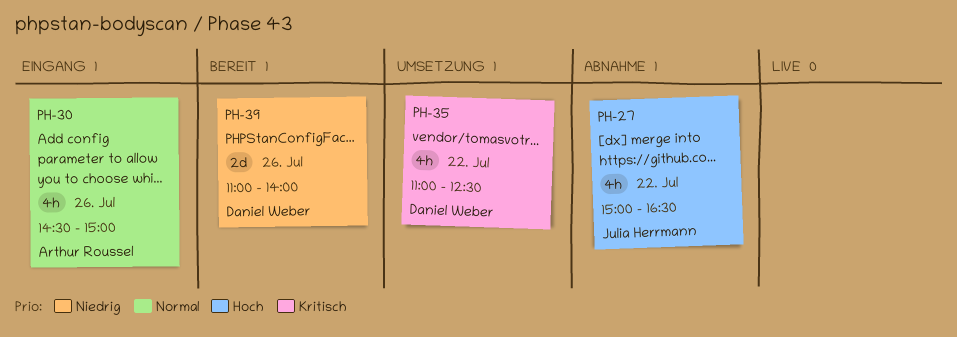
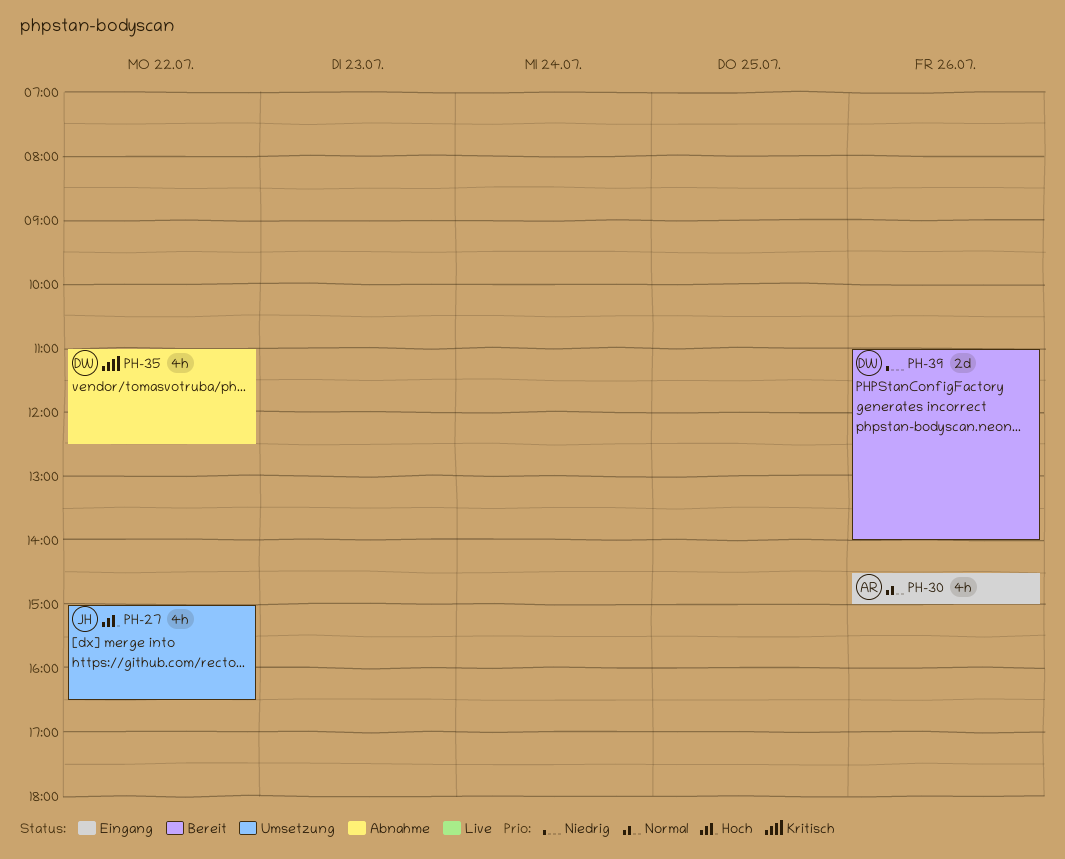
PH-27, status: Abnahme -> Umsetzung
PH-35, status: Umsetzung -> Abnahme

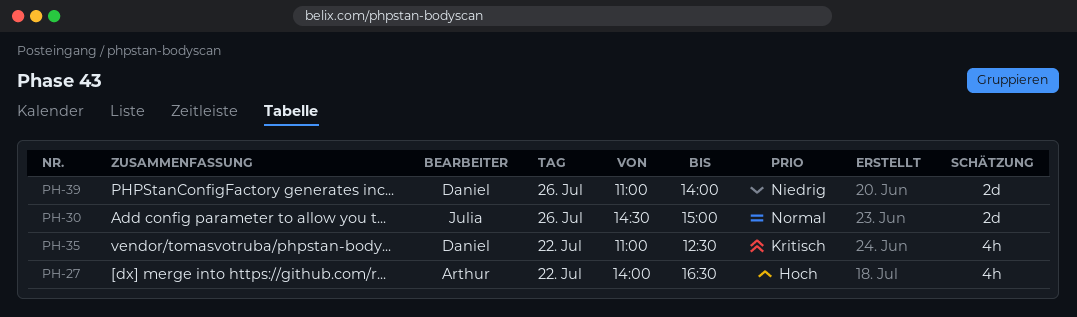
PH-27, owner: Julia -> Arthur
PH-27, begins: 15:00 -> 14:00
PH-30, owner: Arthur -> Julia
PH-30, estimate: 4h -> 2d

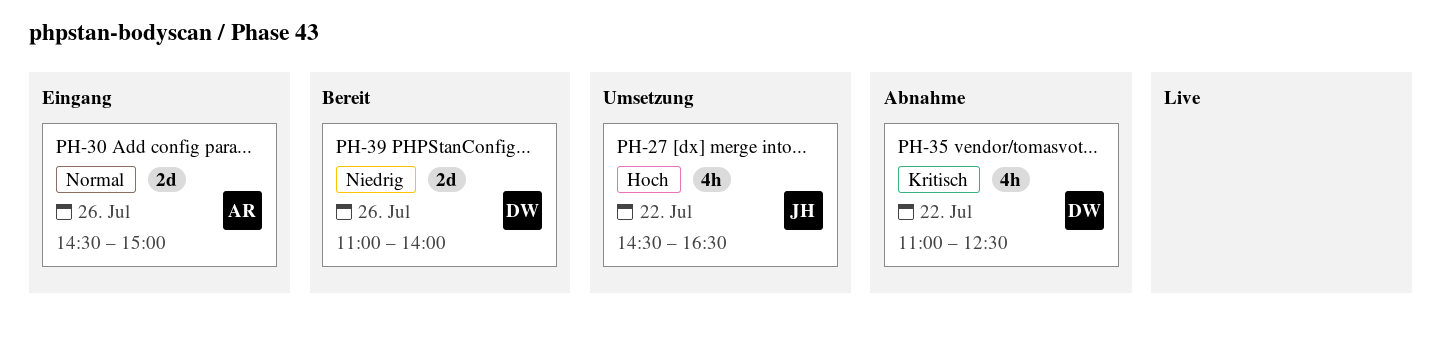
PH-27, owner: Arthur -> Julia
PH-27, begins: 14:00 -> 14:30
PH-30, owner: Julia -> Arthur

